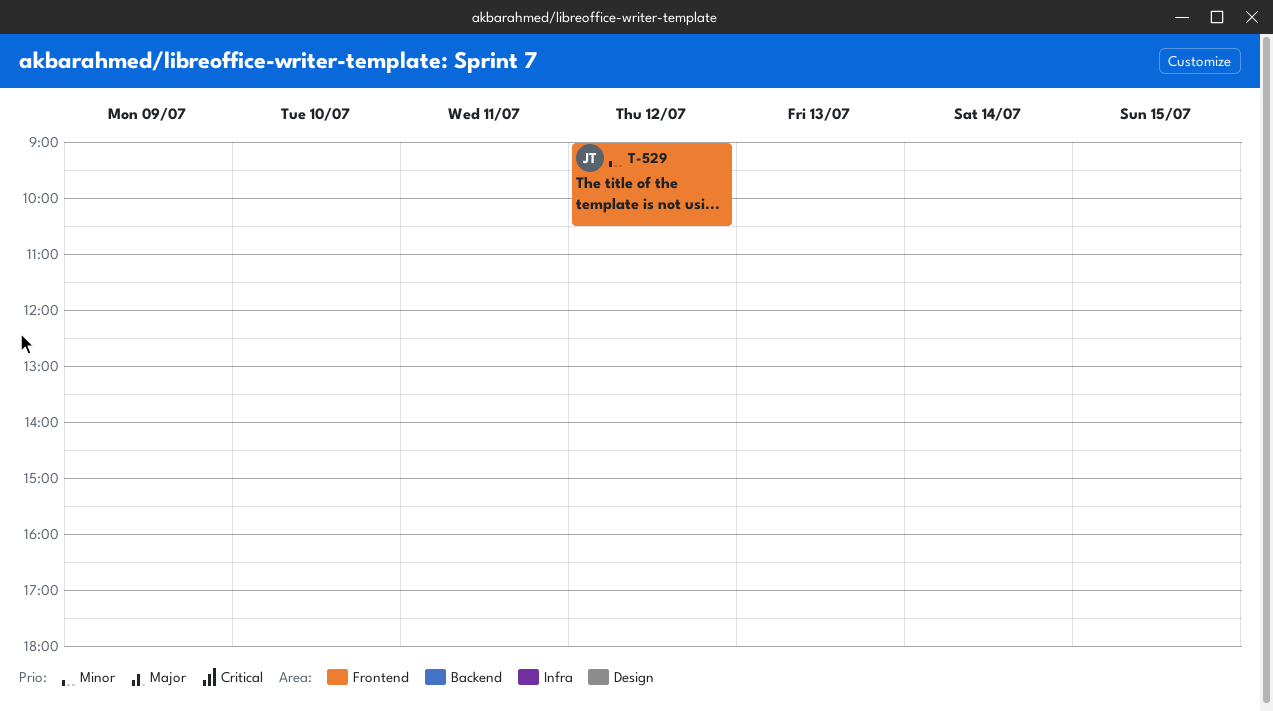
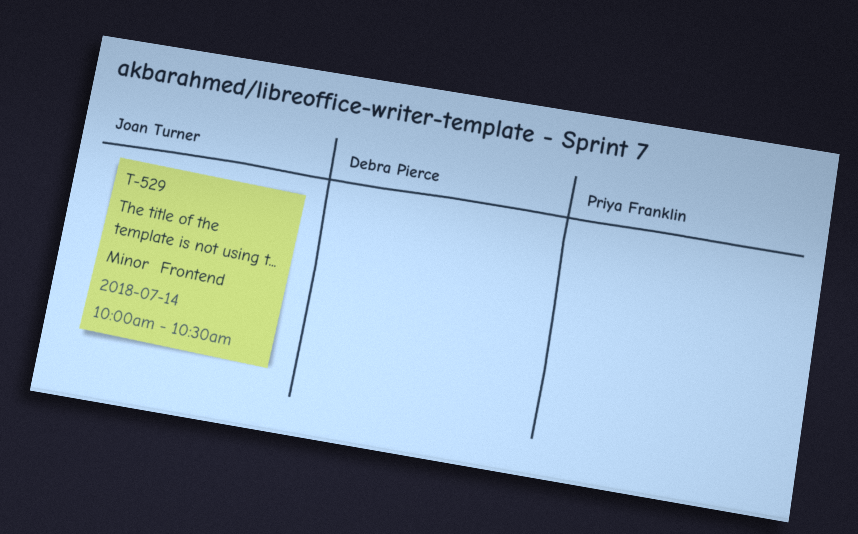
T-529, day: Jul 12 -> Jul 14
T-529, begins: 09:00 -> 10:00

